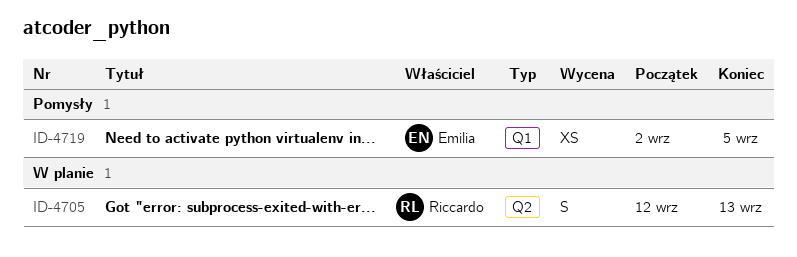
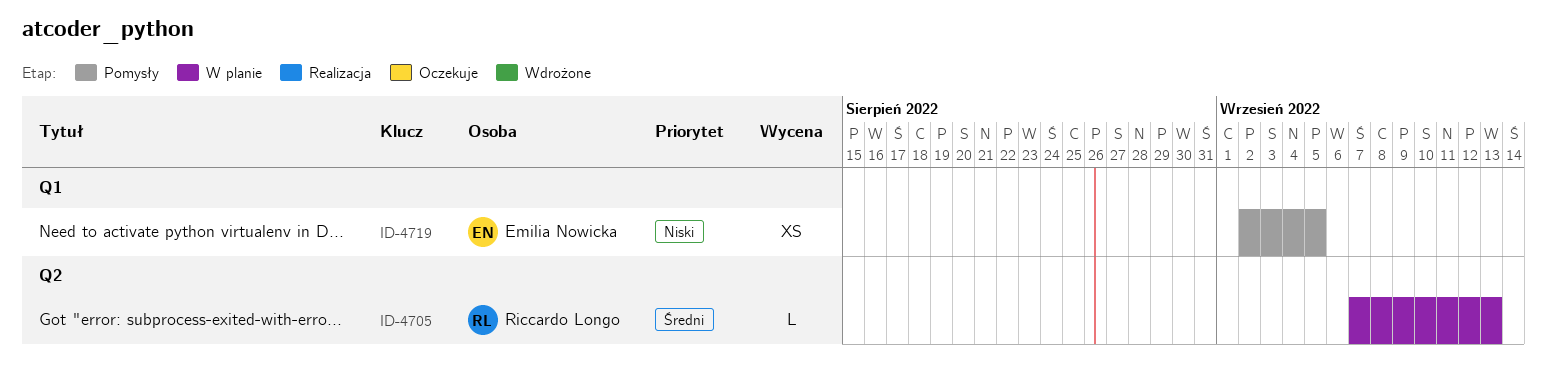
ID-4705, estimate: S -> L
ID-4705, start: Sep 12 -> Sep 7

